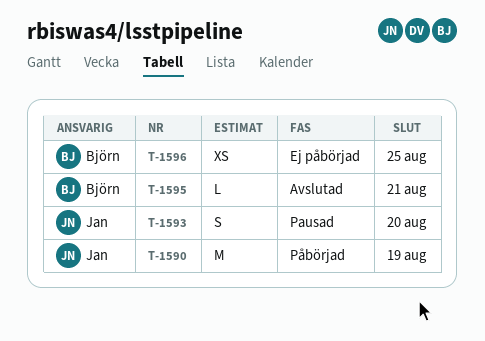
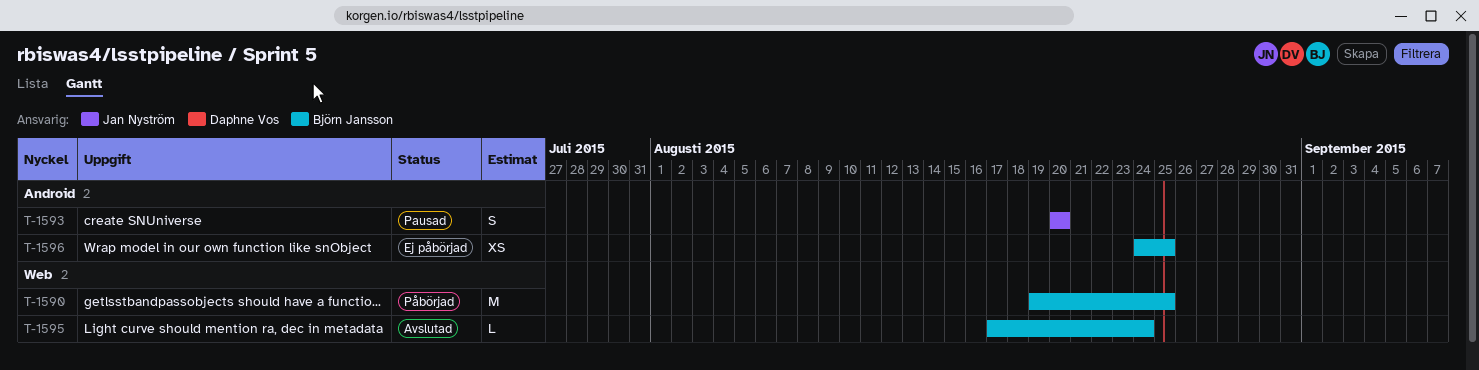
T-1590, owner: Jan Nyström -> Björn Jansson
T-1590, due: Aug 19 -> Aug 25
T-1595, due: Aug 21 -> Aug 24

